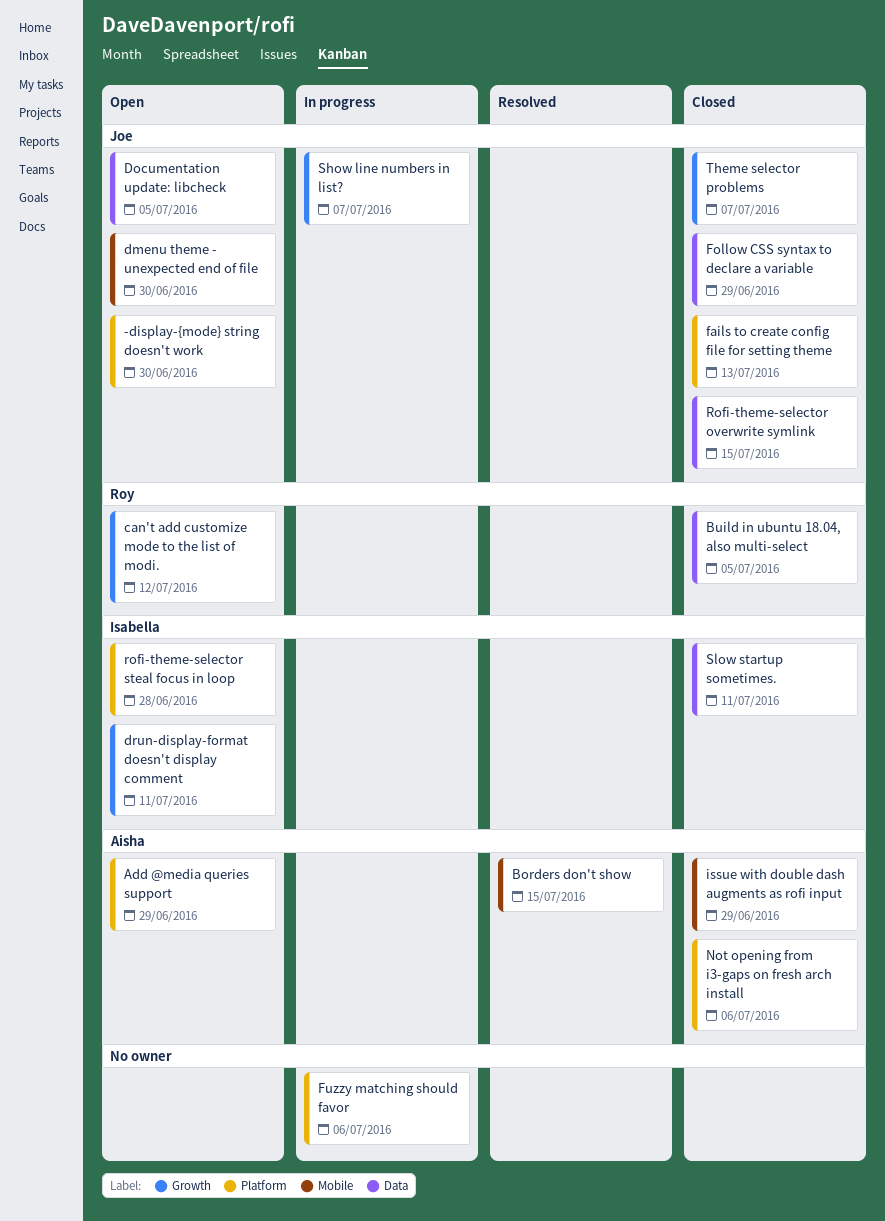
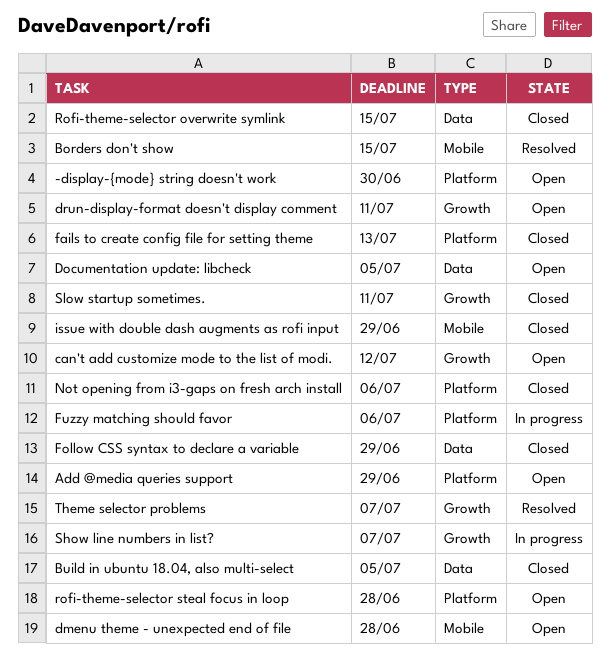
dmenu theme - unexpected end of file, due: Jun 30 -> Jun 28
Slow startup sometimes., label: Data -> Growth
Theme selector problems, status: Closed -> Resolved

